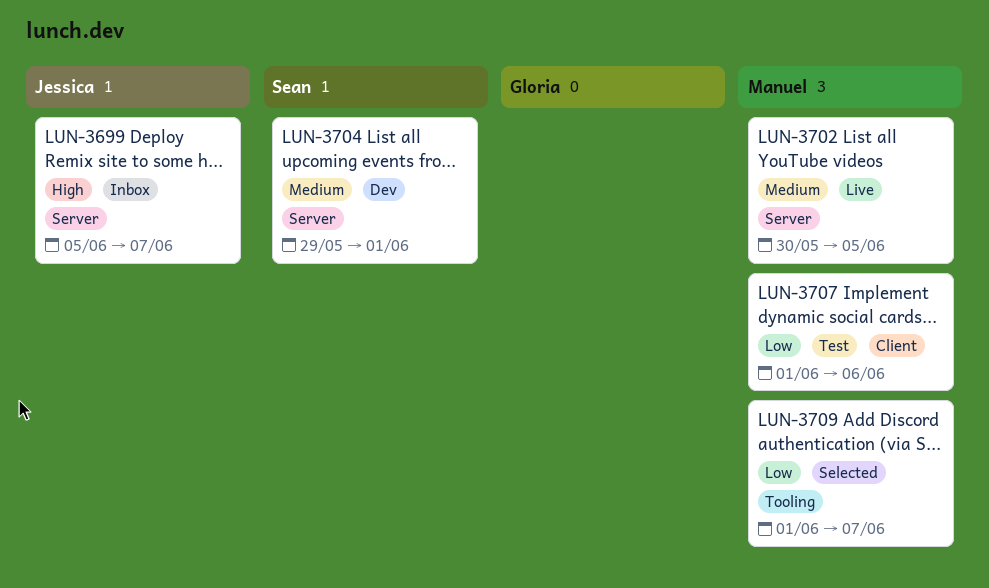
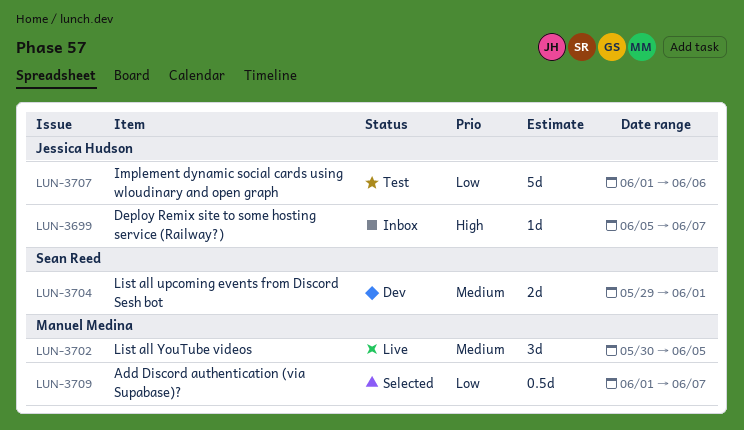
LUN-3707, owner: Manuel Medina -> Jessica Hudson

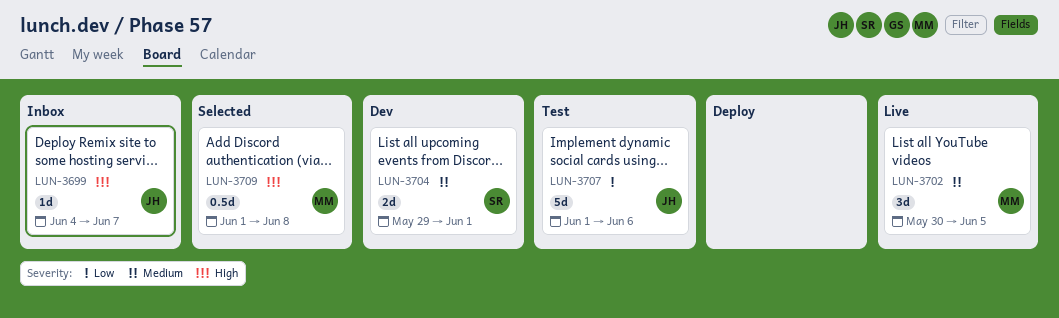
LUN-3699, start: Jun 5 -> Jun 4
LUN-3709, priority: Low -> High
LUN-3709, due: Jun 7 -> Jun 8

